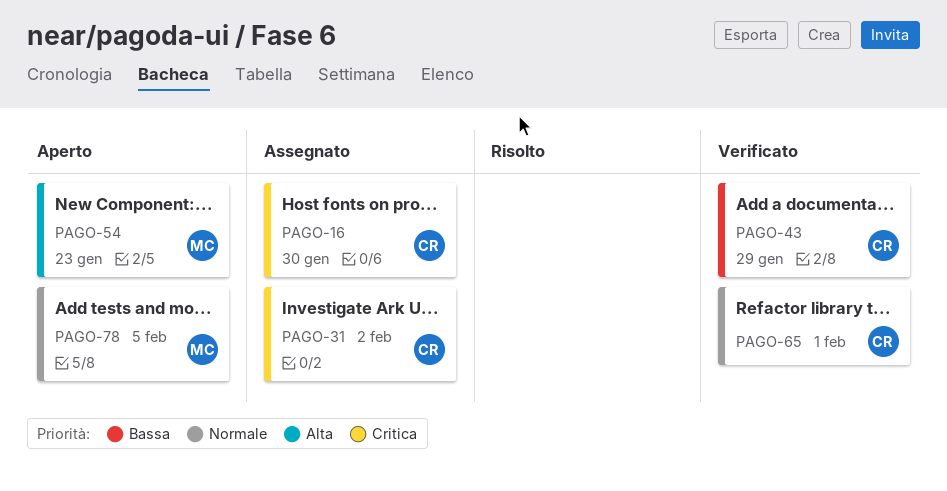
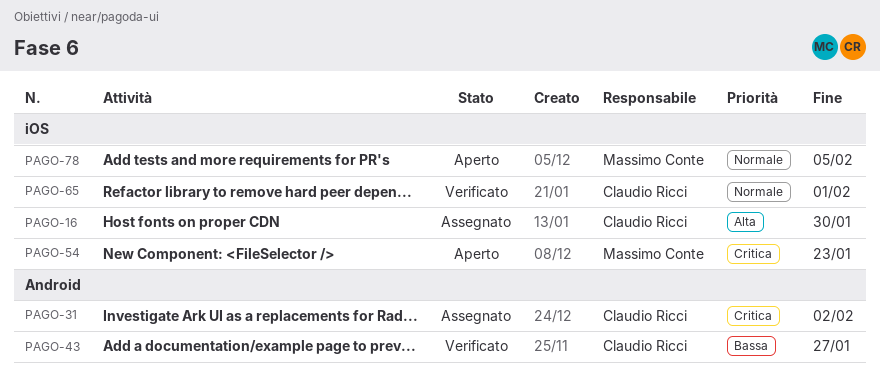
PAGO-16, priority: Critica -> Alta
PAGO-43, due: Jan 29 -> Jan 27
PAGO-54, priority: Alta -> Critica

